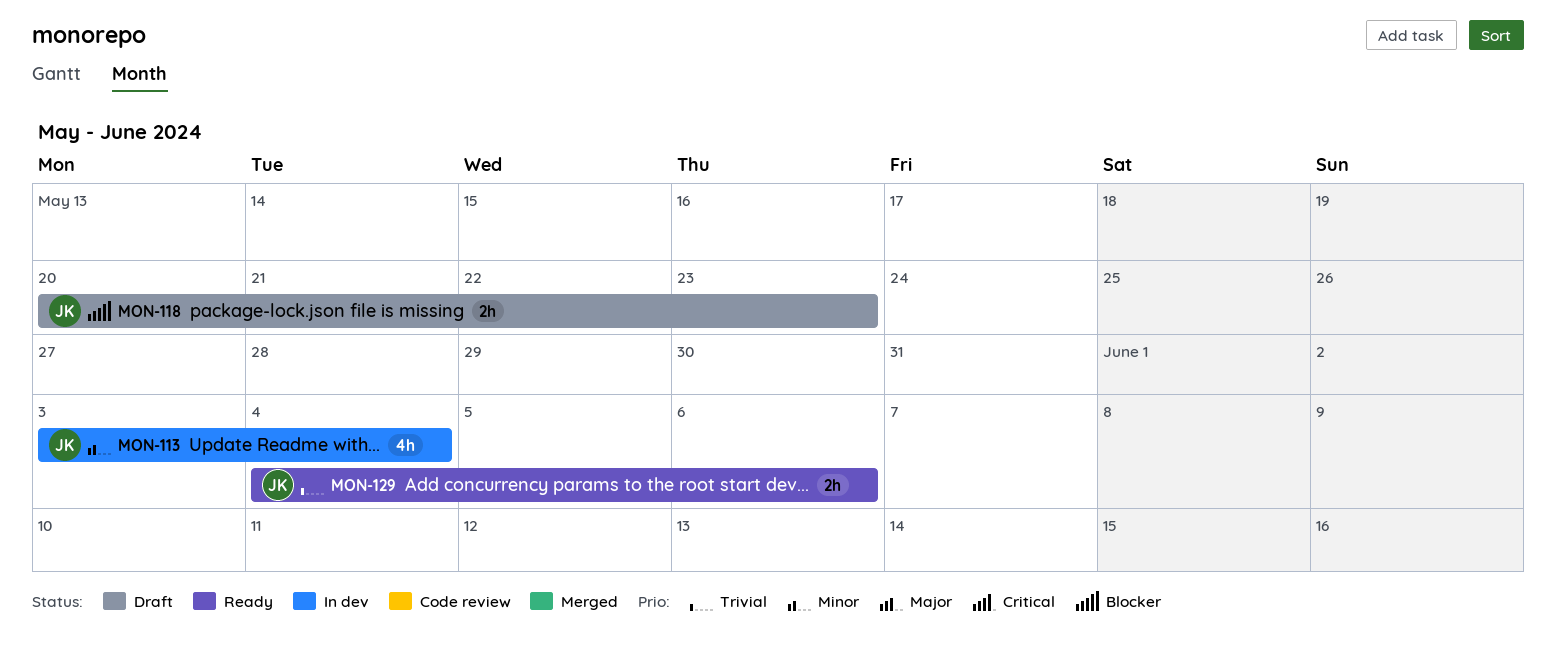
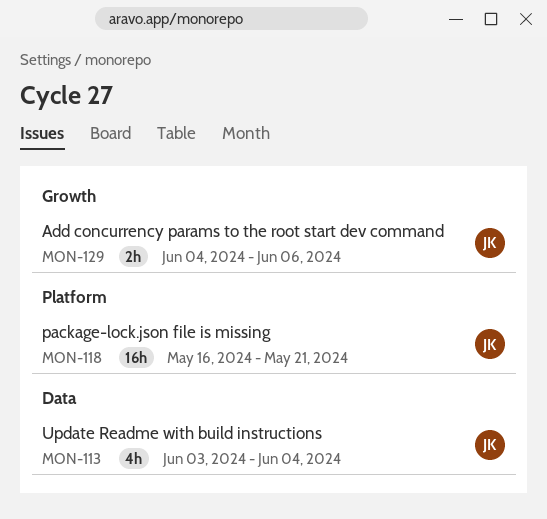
MON-118, estimate: 2h -> 16h
MON-118, start: May 20 -> May 16
MON-118, due: May 23 -> May 21

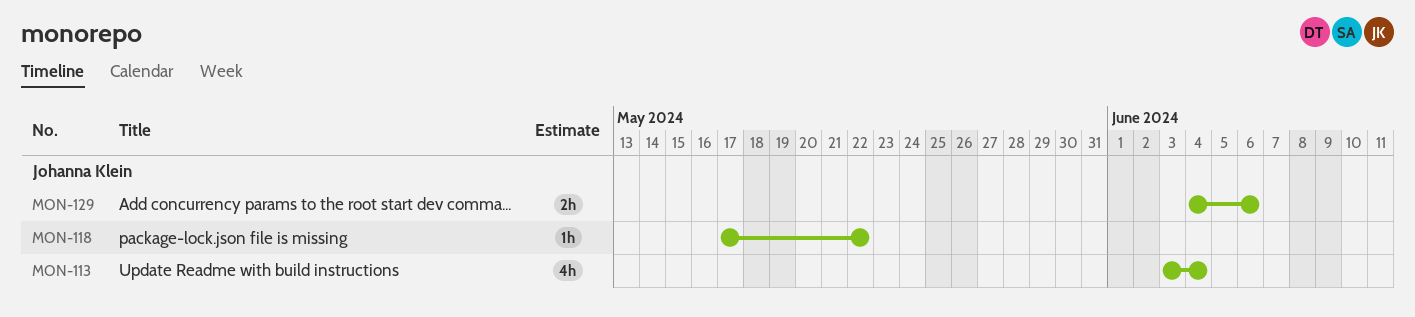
MON-118, estimate: 16h -> 1h
MON-118, start: May 16 -> May 17
MON-118, due: May 21 -> May 22

